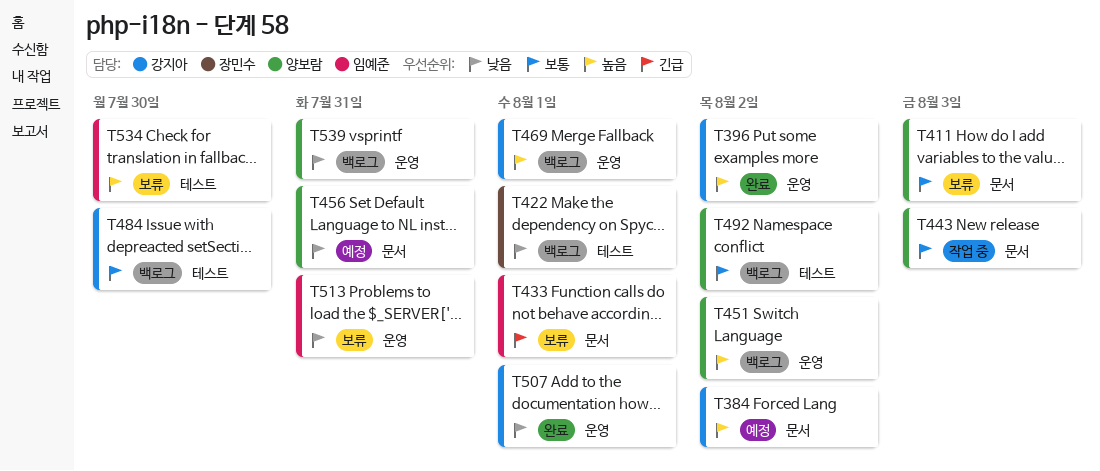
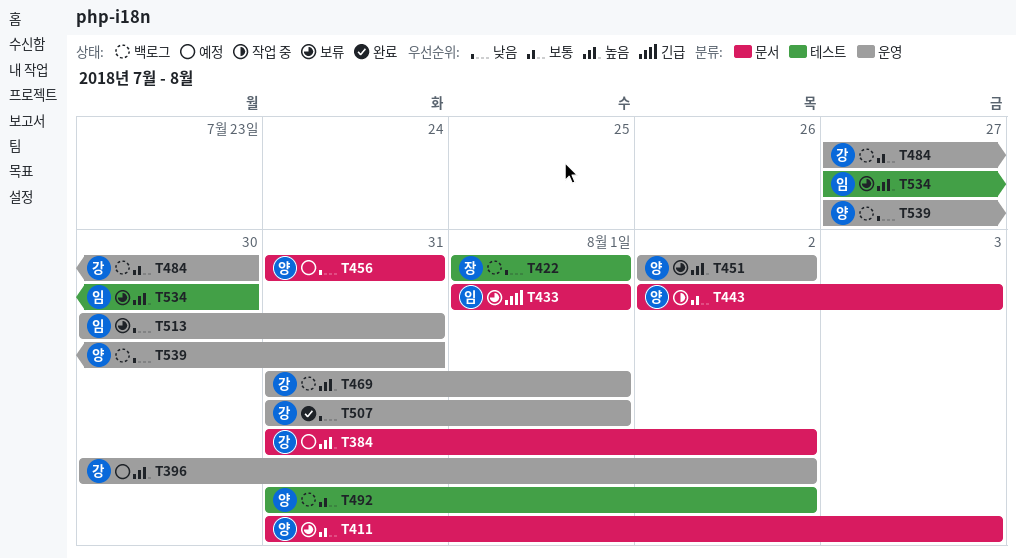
T396, status: 완료 -> 예정
T451, status: 백로그 -> 보류
T484, label: 테스트 -> 운영

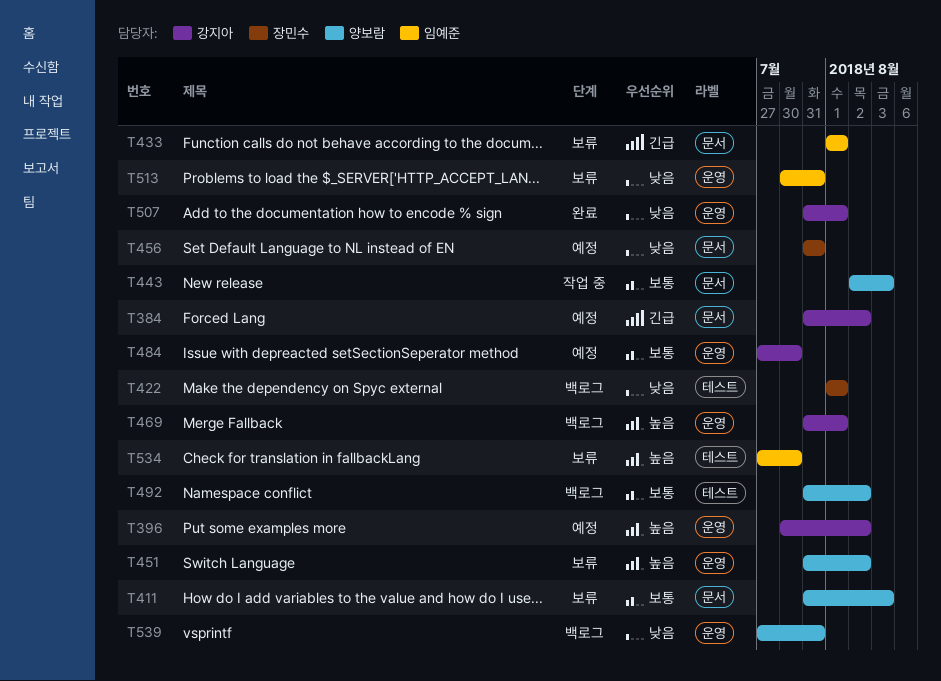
T384, priority: 높음 -> 긴급
T451, start: Aug 2 -> Jul 31
T456, owner: 양보람 -> 장민수
T484, status: 백로그 -> 예정

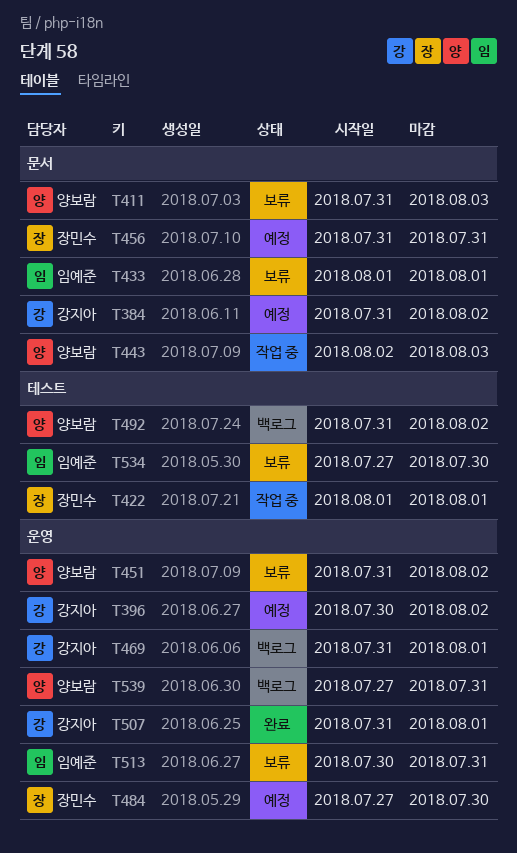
T422, status: 백로그 -> 작업 중
T484, owner: 강지아 -> 장민수

